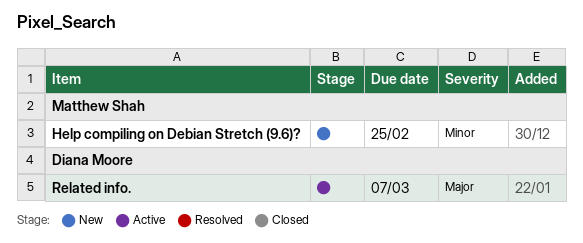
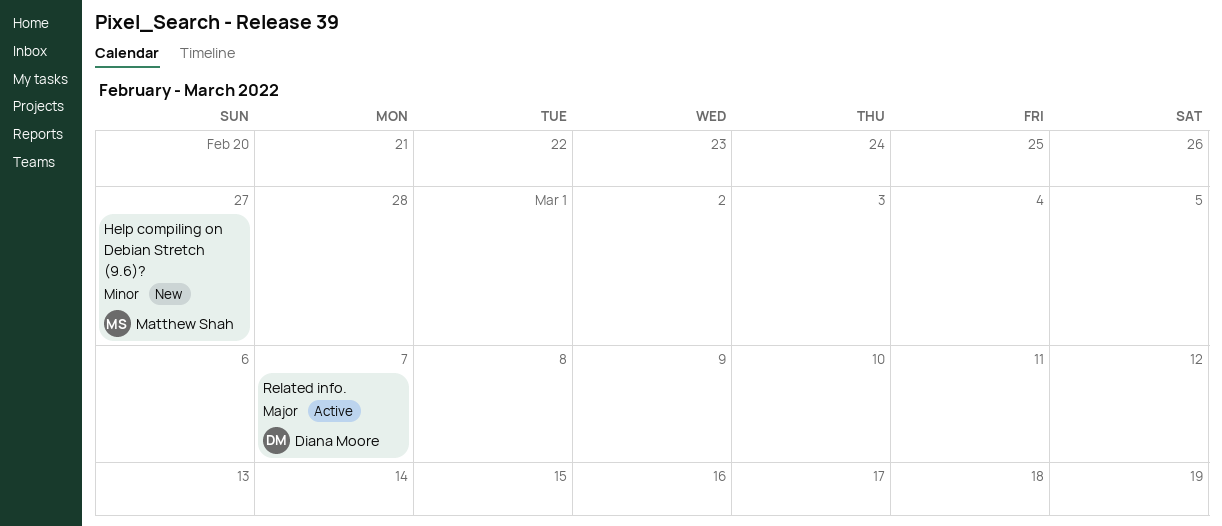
Help compiling on Debian Stretch (9.6)?, due: Feb 25 -> Feb 27

